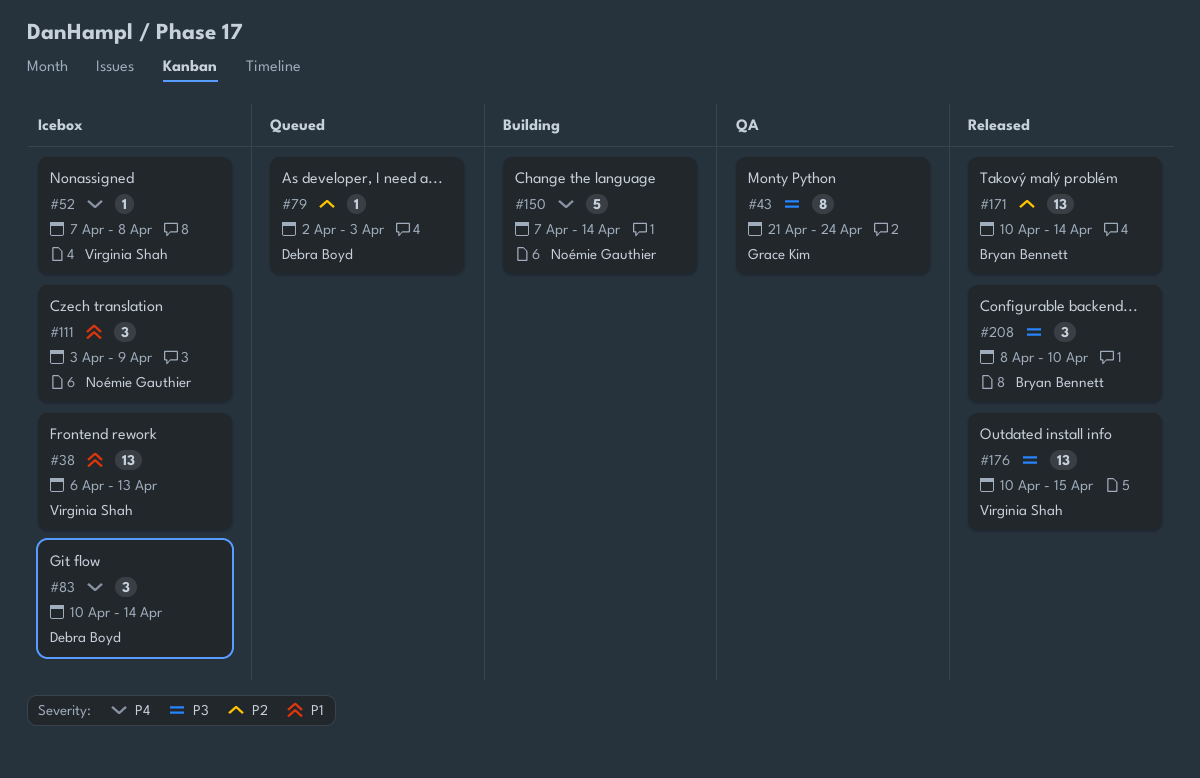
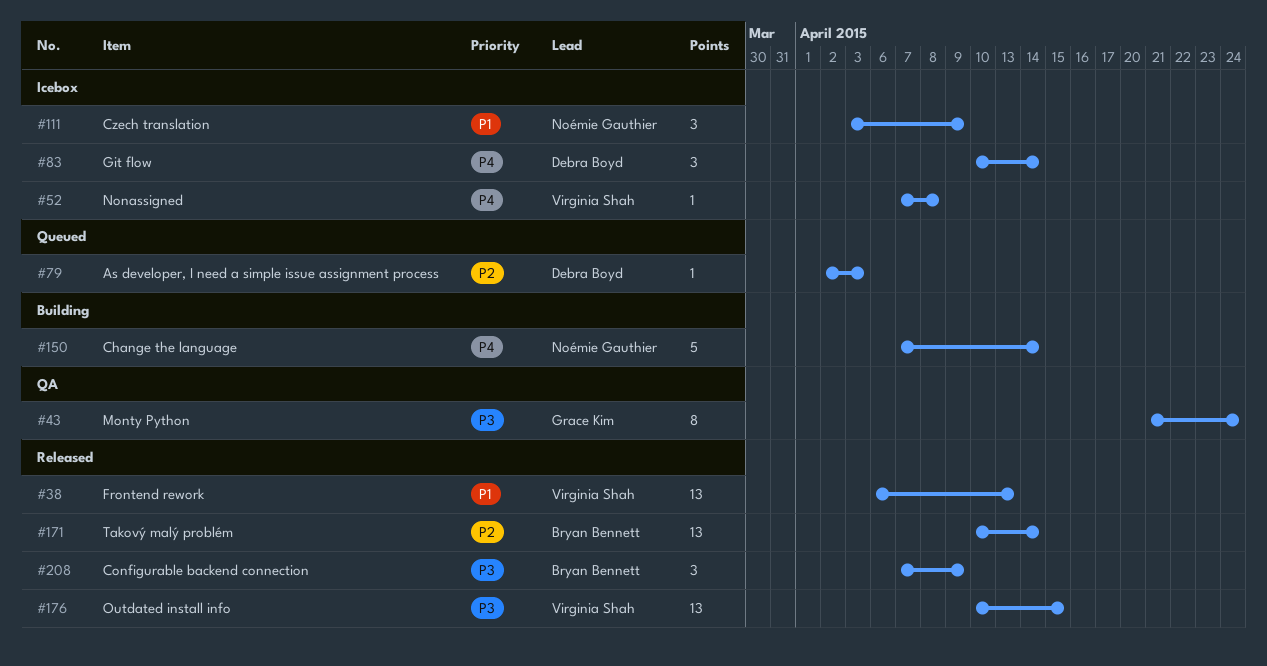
#38, status: Icebox -> Released
#208, start: Apr 8 -> Apr 7
#208, due: Apr 10 -> Apr 9

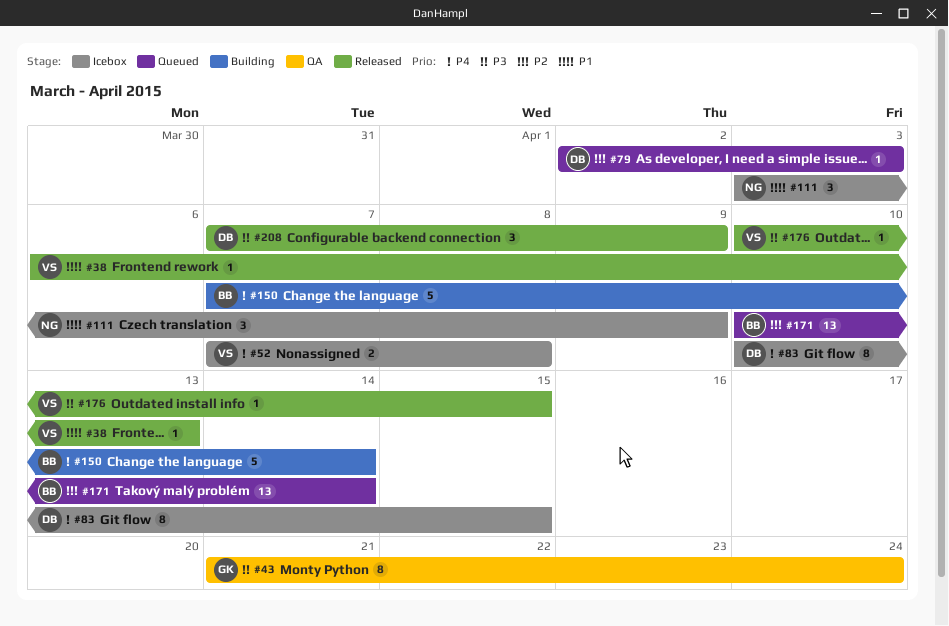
#38, estimate: 13 -> 1
#52, estimate: 1 -> 2
#83, estimate: 3 -> 8
#83, due: Apr 14 -> Apr 15
#150, owner: Noémie Gauthier -> Bryan Bennett
#171, status: Released -> Queued
#176, estimate: 13 -> 1
#208, owner: Bryan Bennett -> Debra Boyd

